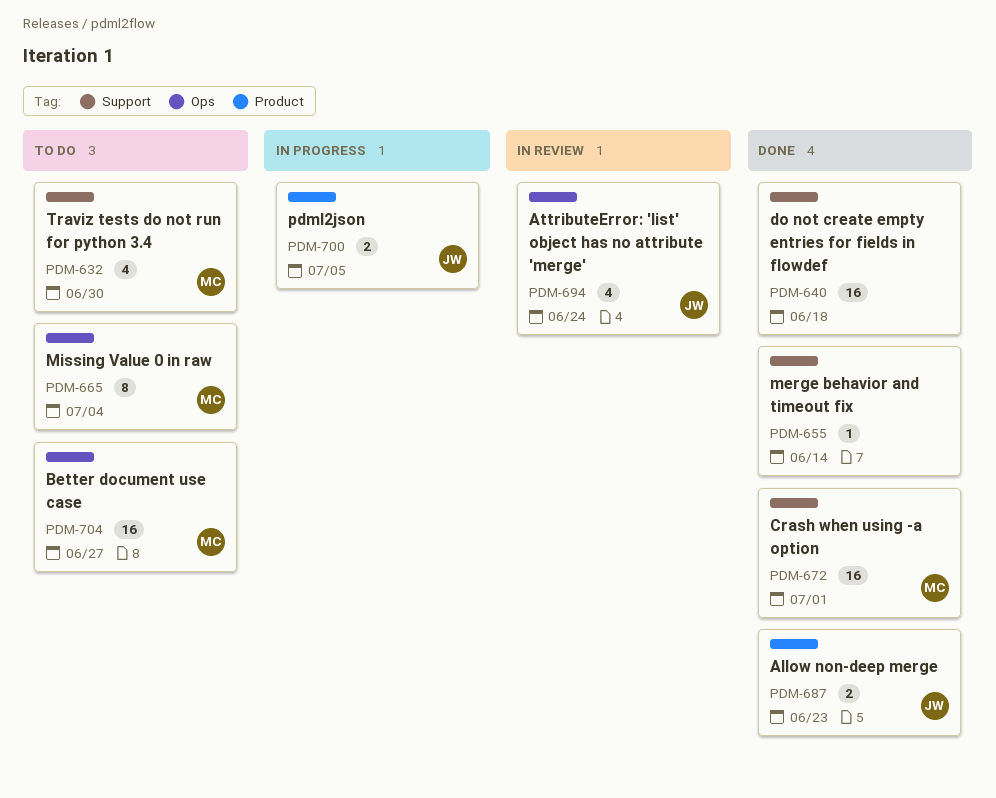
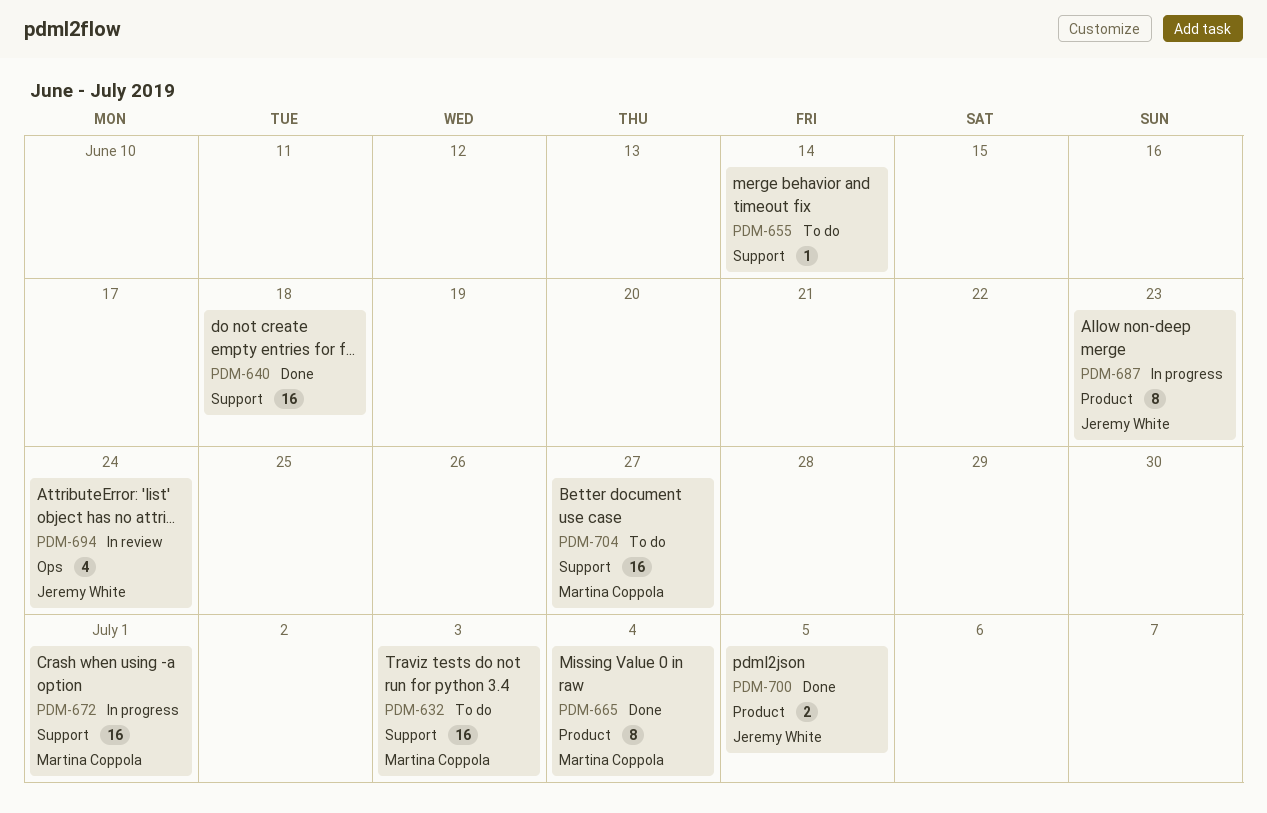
PDM-632, estimate: 4 -> 16
PDM-632, due: Jun 30 -> Jul 3
PDM-655, status: Done -> To do
PDM-665, status: To do -> Done
PDM-665, label: Ops -> Product
PDM-672, status: Done -> In progress
PDM-687, status: Done -> In progress
PDM-687, estimate: 2 -> 8
PDM-700, status: In progress -> Done
PDM-704, label: Ops -> Support

